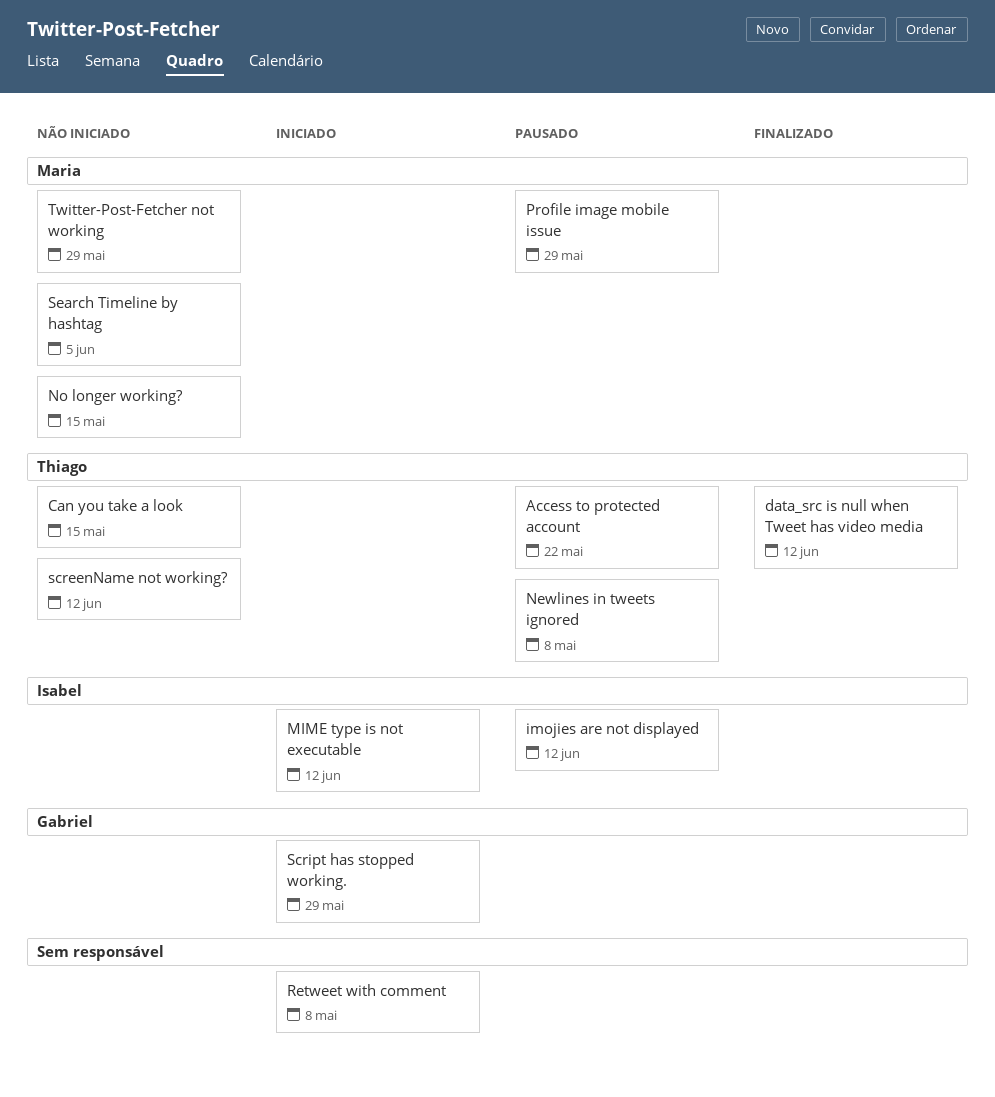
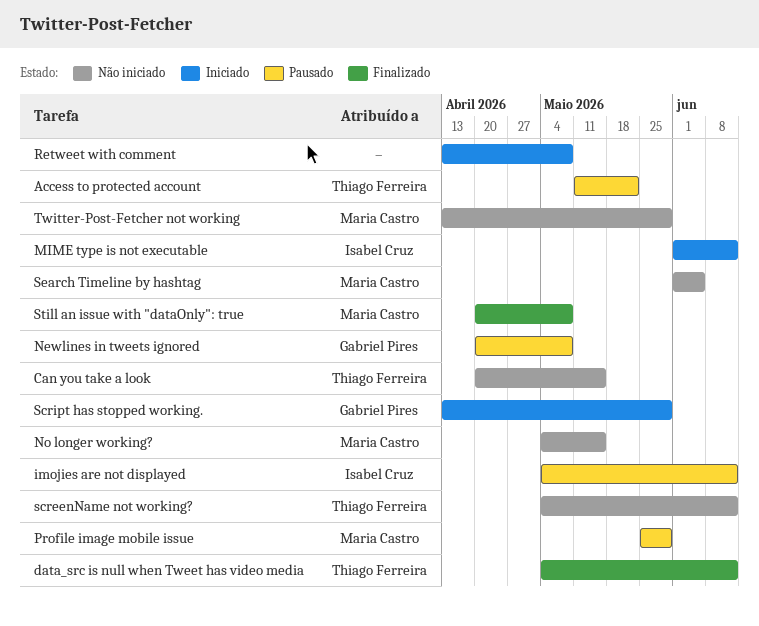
Newlines in tweets ignored, owner: Thiago Ferreira -> Gabriel Pires
Still an issue with "dataOnly": true: none -> present

